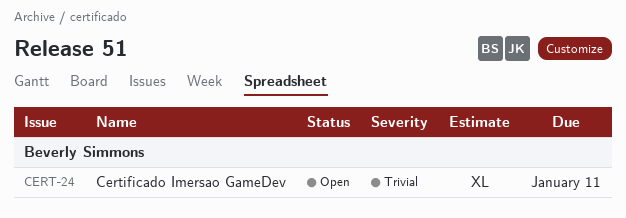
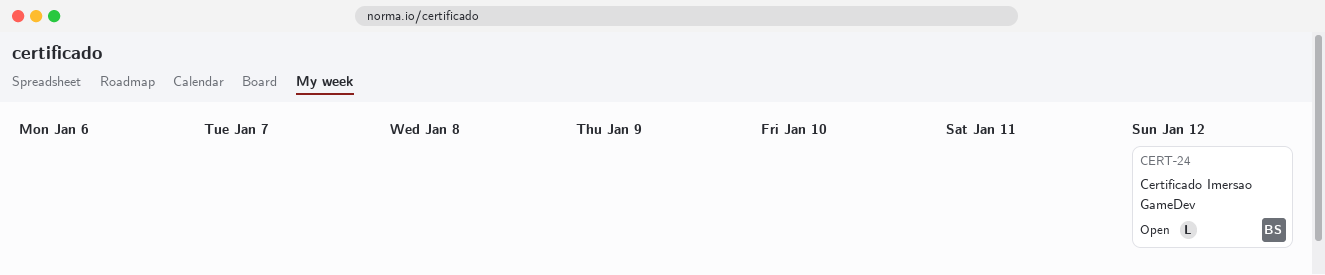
CERT-24, estimate: XL -> L
CERT-24, due: Jan 11 -> Jan 12

